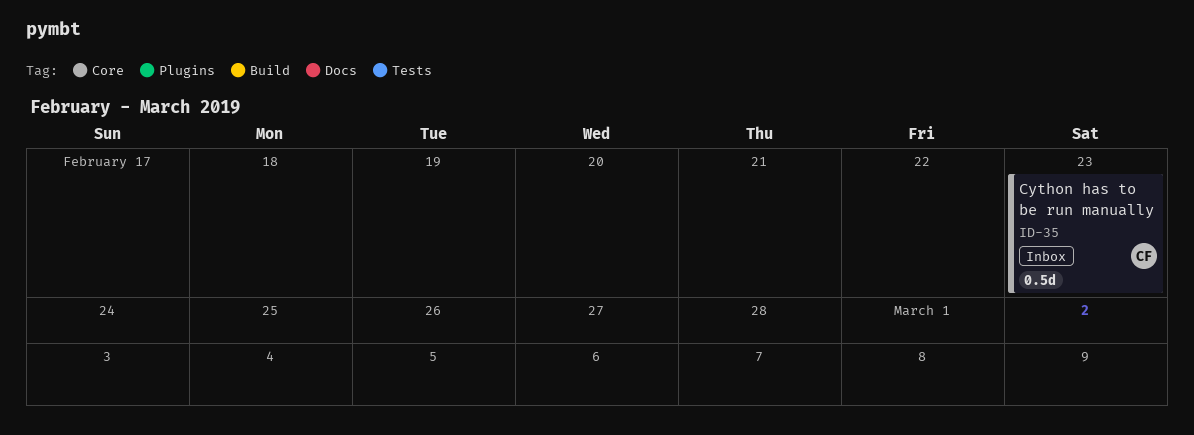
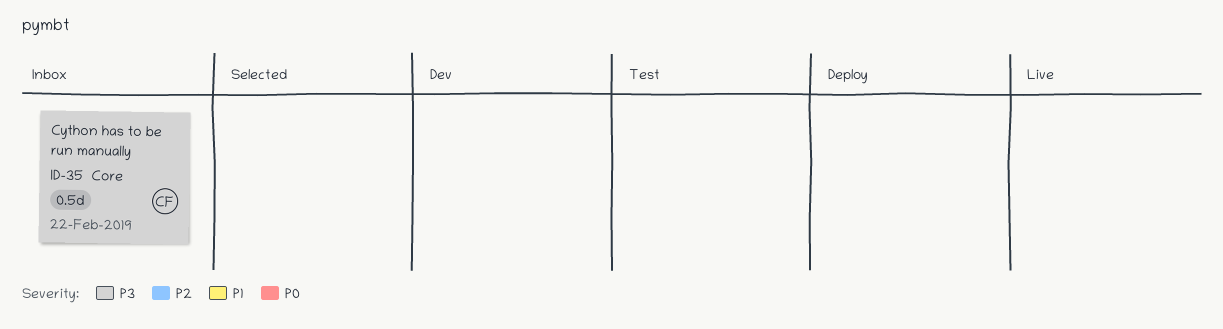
ID-35, due: Feb 23 -> Feb 22

